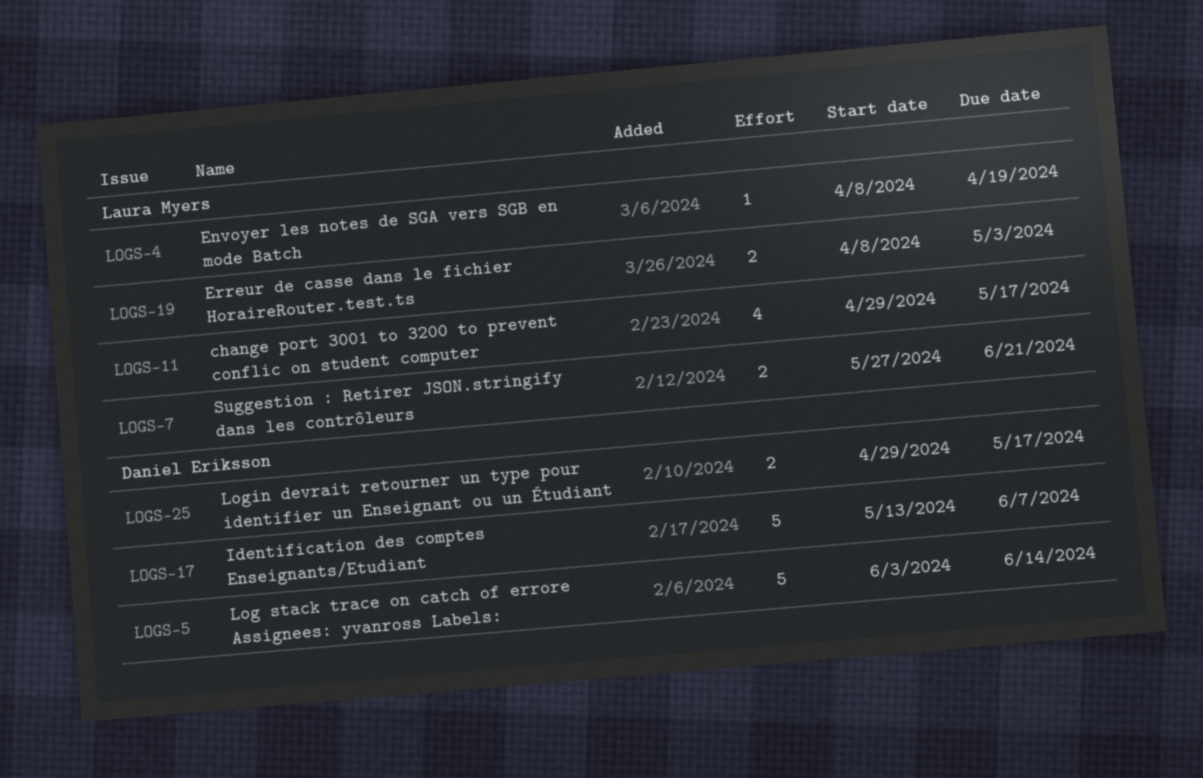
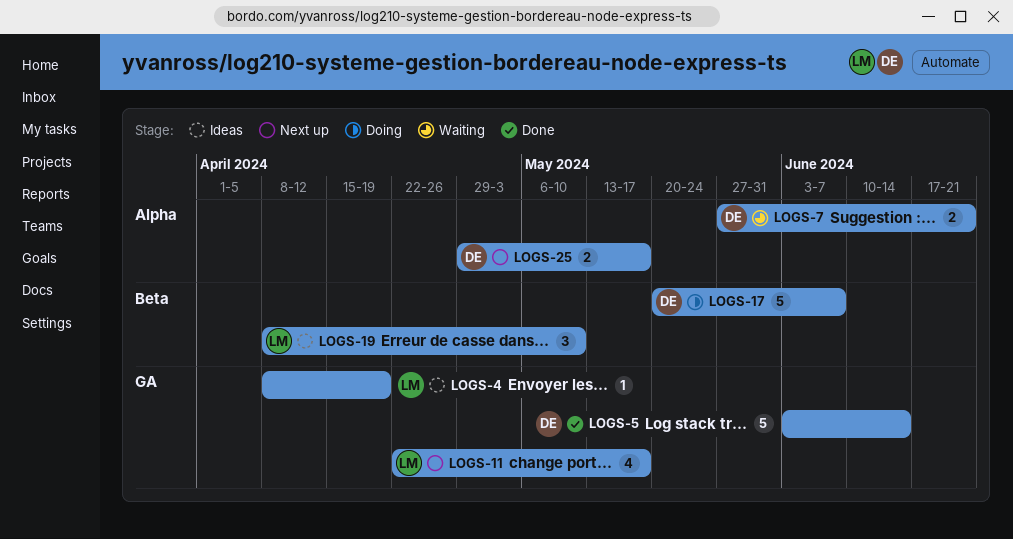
LOGS-7, owner: Laura Myers -> Daniel Eriksson
LOGS-11, start: Apr 29 -> Apr 22
LOGS-17, start: May 13 -> May 20
LOGS-19, estimate: 2 -> 3
LOGS-19, due: May 3 -> May 10

